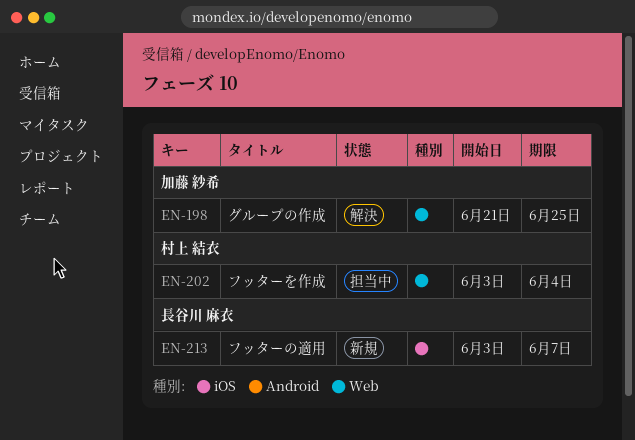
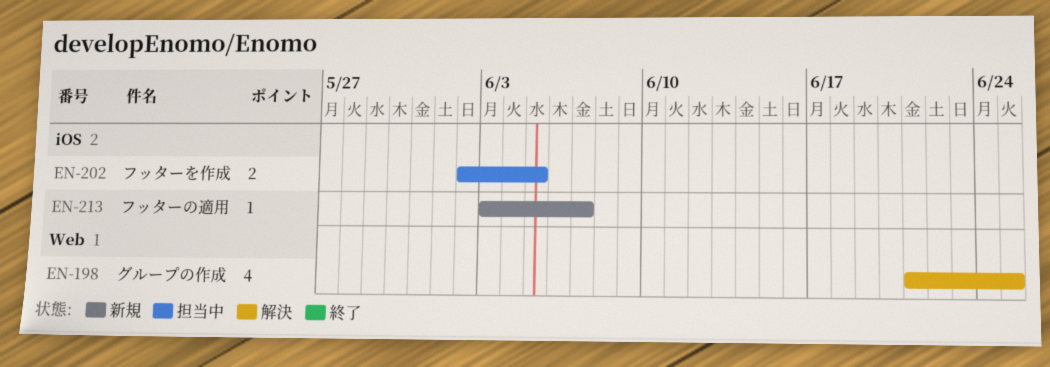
EN-202, label: Web -> iOS
EN-202, start: Jun 3 -> Jun 2
EN-202, due: Jun 4 -> Jun 5

